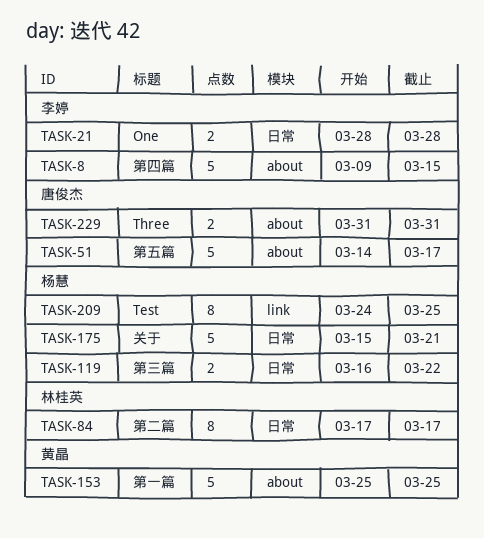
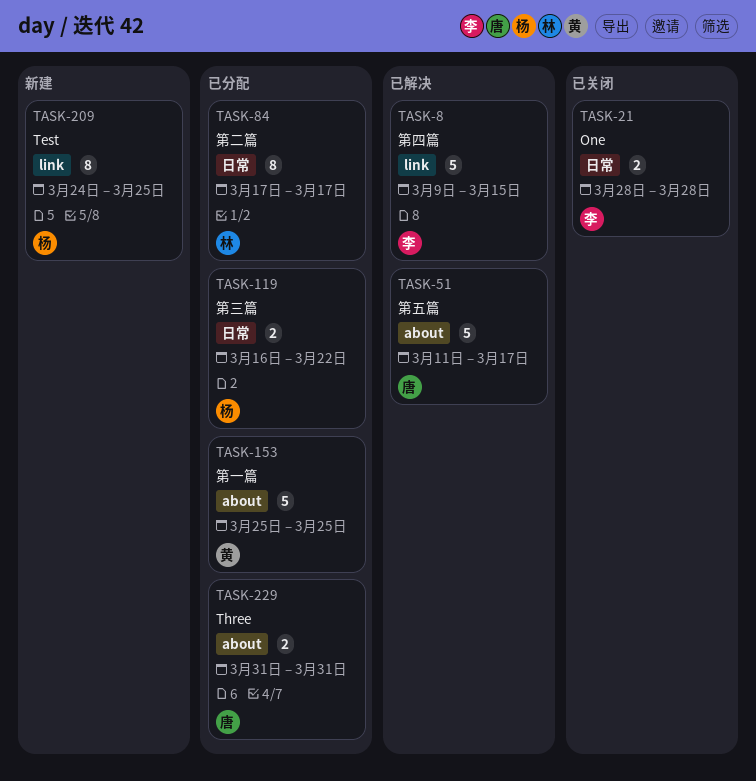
TASK-8, label: about -> link
TASK-51, start: Mar 14 -> Mar 11
TASK-175: present -> none

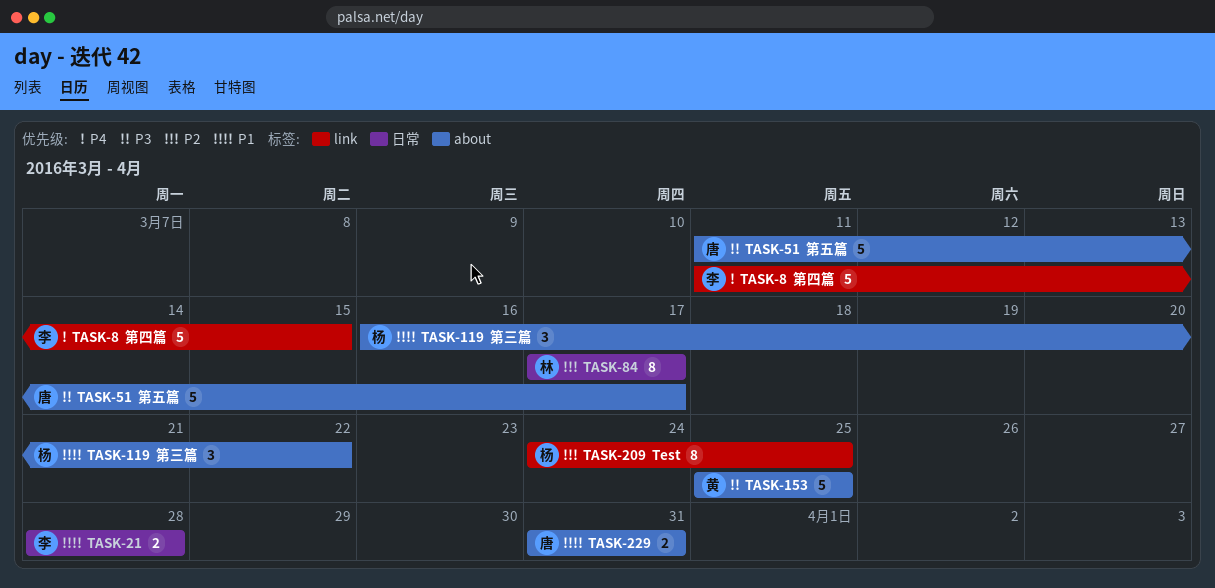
TASK-8, start: Mar 9 -> Mar 11
TASK-119, label: 日常 -> about
TASK-119, estimate: 2 -> 3

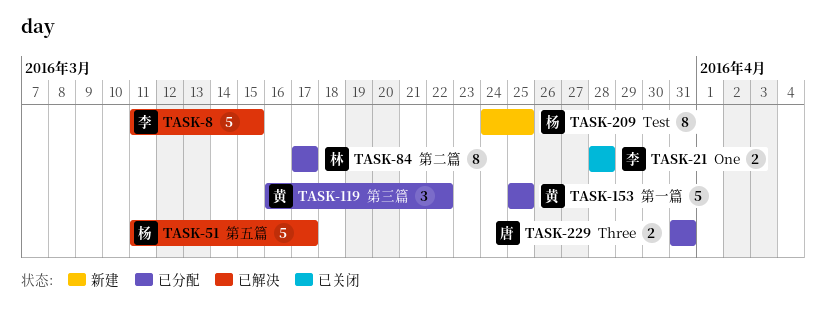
TASK-51, owner: 唐 -> 杨
TASK-119, owner: 杨 -> 黄

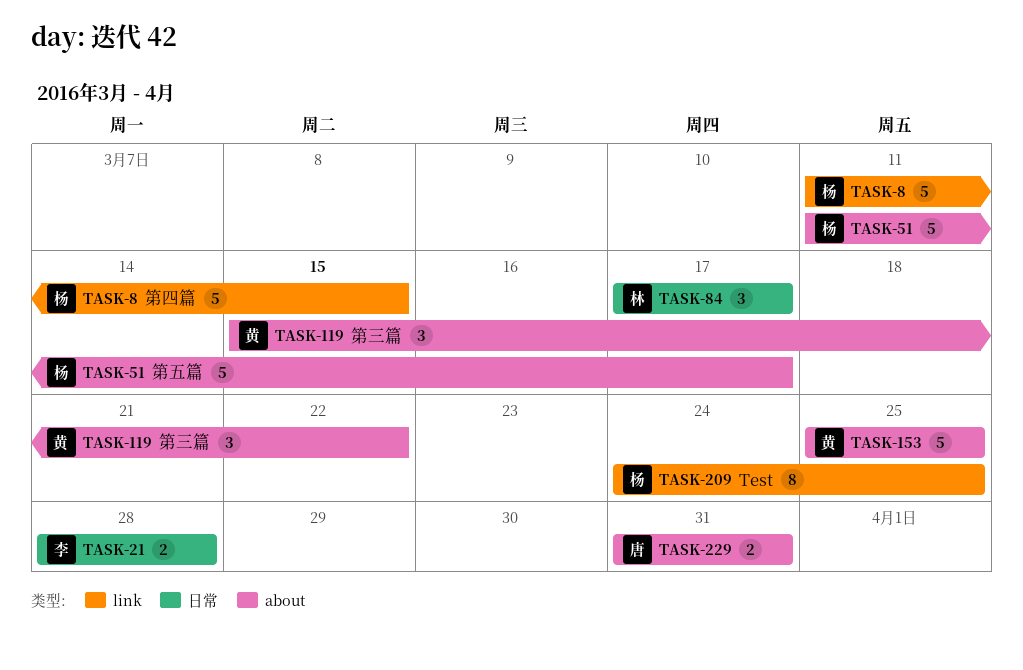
TASK-8, owner: 李 -> 杨
TASK-84, estimate: 8 -> 3
TASK-119, start: Mar 16 -> Mar 15

